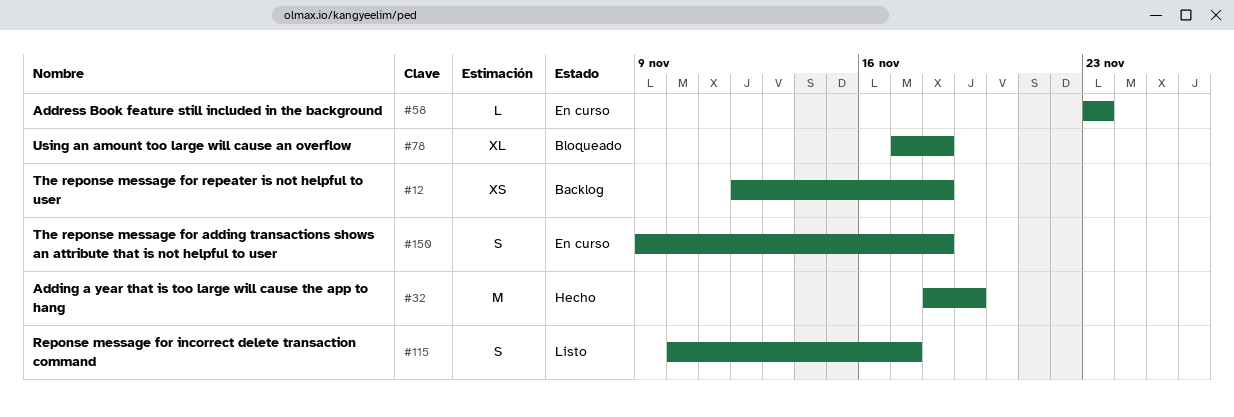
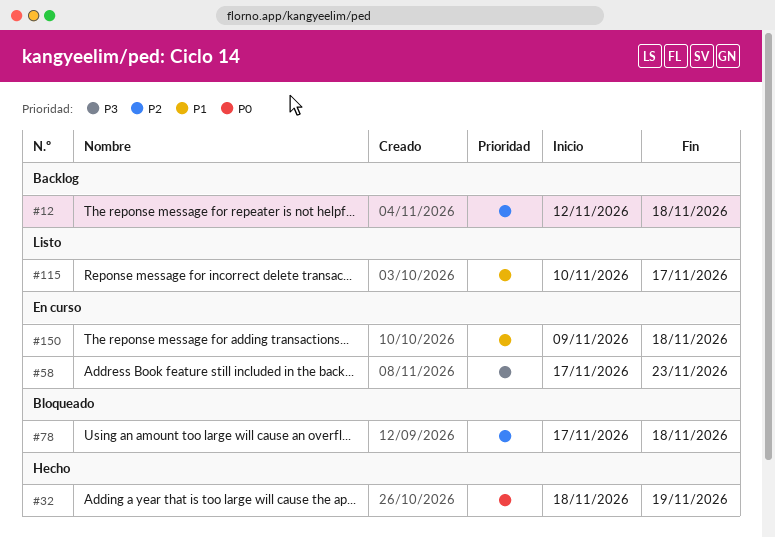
#58, start: Nov 23 -> Nov 17

